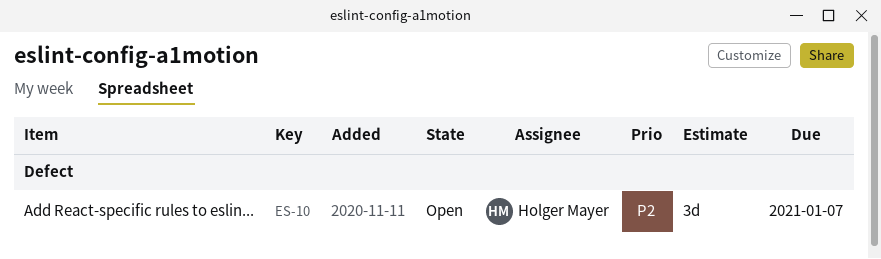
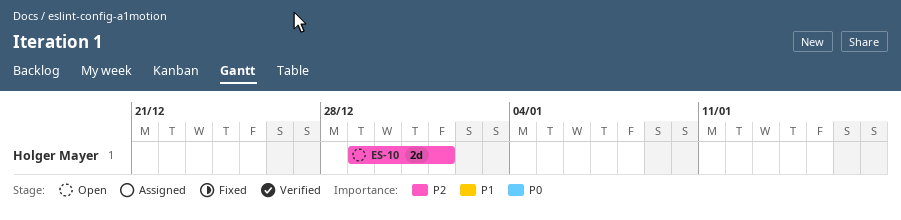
ES-10, estimate: 3d -> 2d
ES-10, due: Jan 7 -> Jan 1

